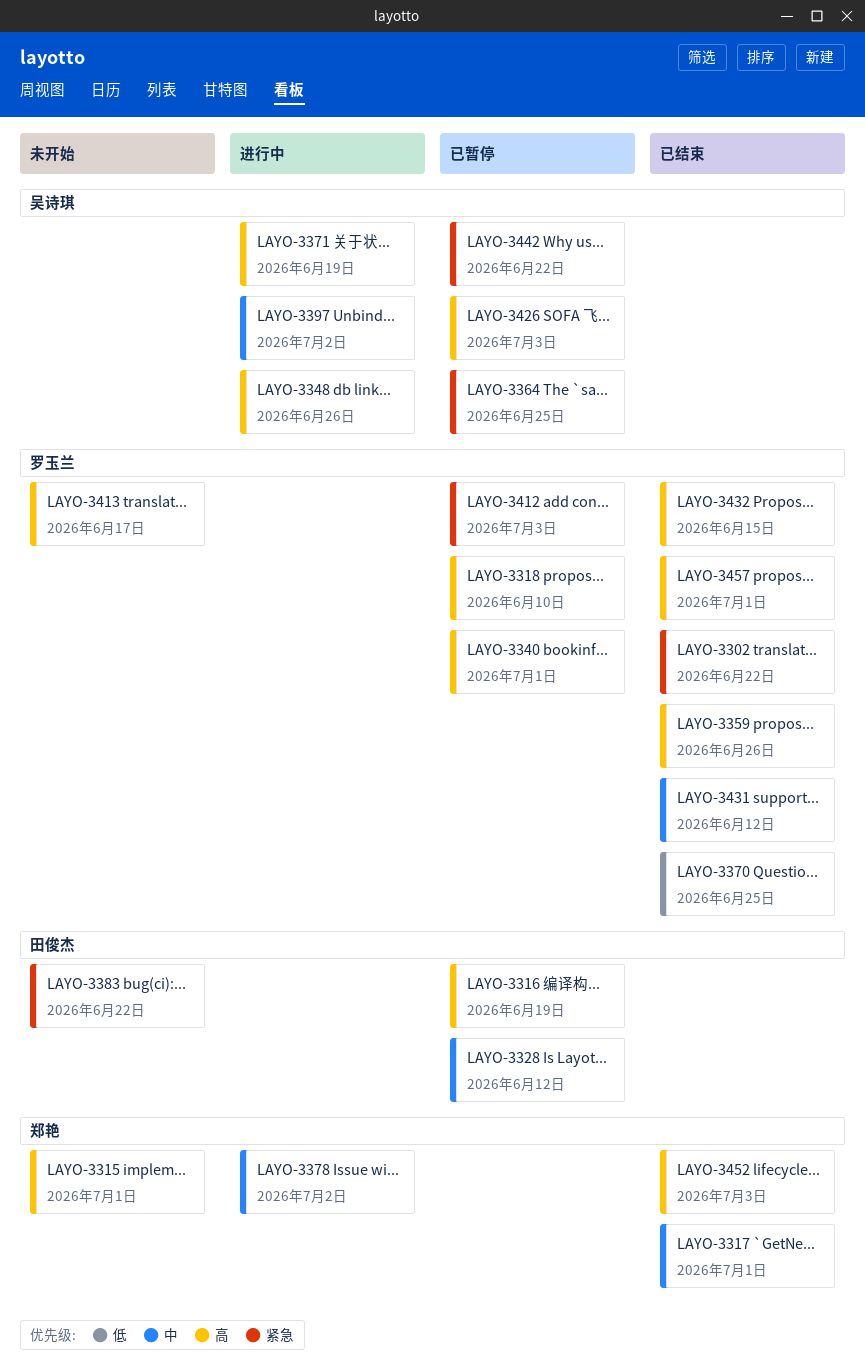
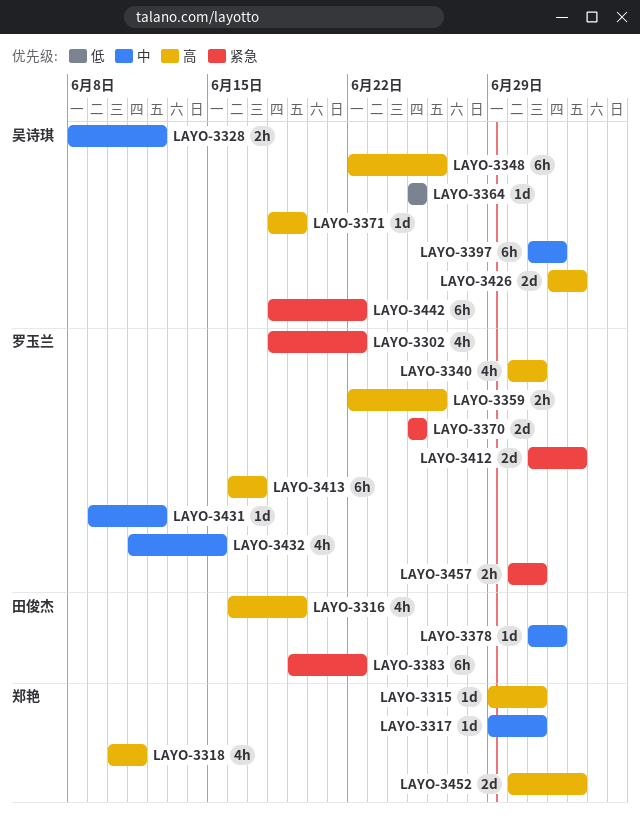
LAYO-3318, owner: 罗玉兰 -> 郑艳
LAYO-3318, due: Jun 10 -> Jun 11
LAYO-3328, owner: 田俊杰 -> 吴诗琪
LAYO-3364, priority: 紧急 -> 低
LAYO-3370, priority: 低 -> 紧急
LAYO-3378, owner: 郑艳 -> 田俊杰
LAYO-3432, priority: 高 -> 中
LAYO-3457, priority: 高 -> 紧急

